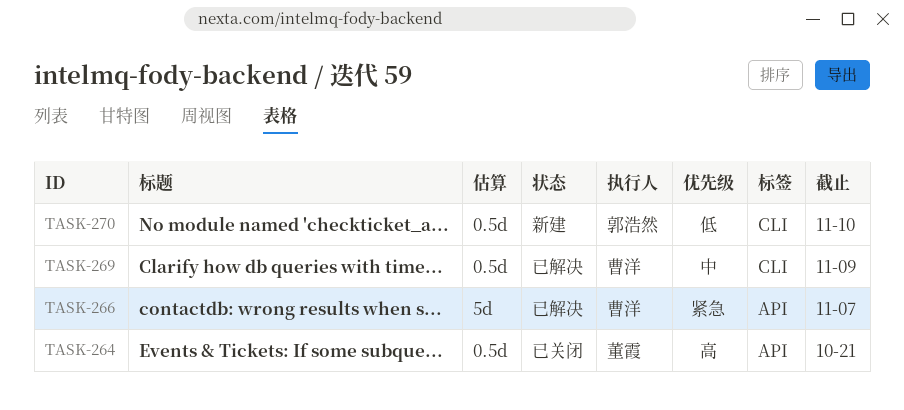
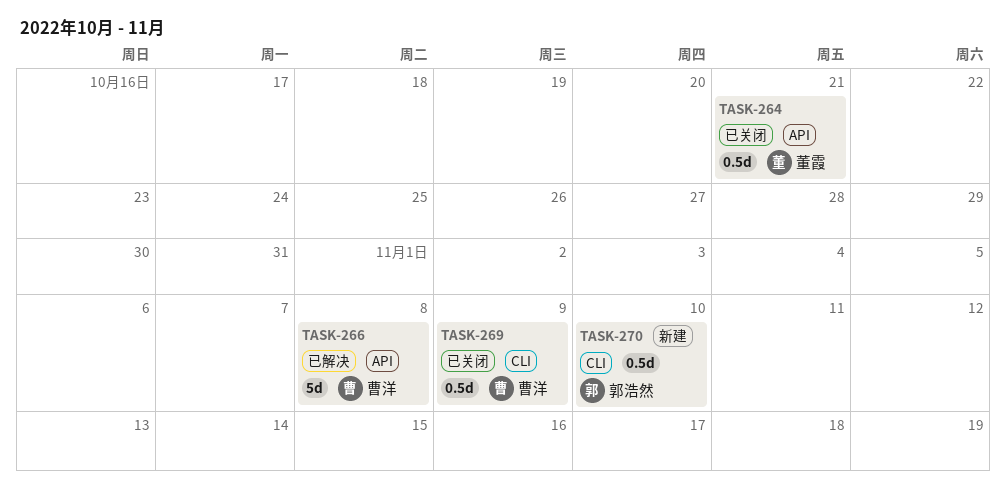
TASK-266, due: Nov 7 -> Nov 8
TASK-269, status: 已解决 -> 已关闭

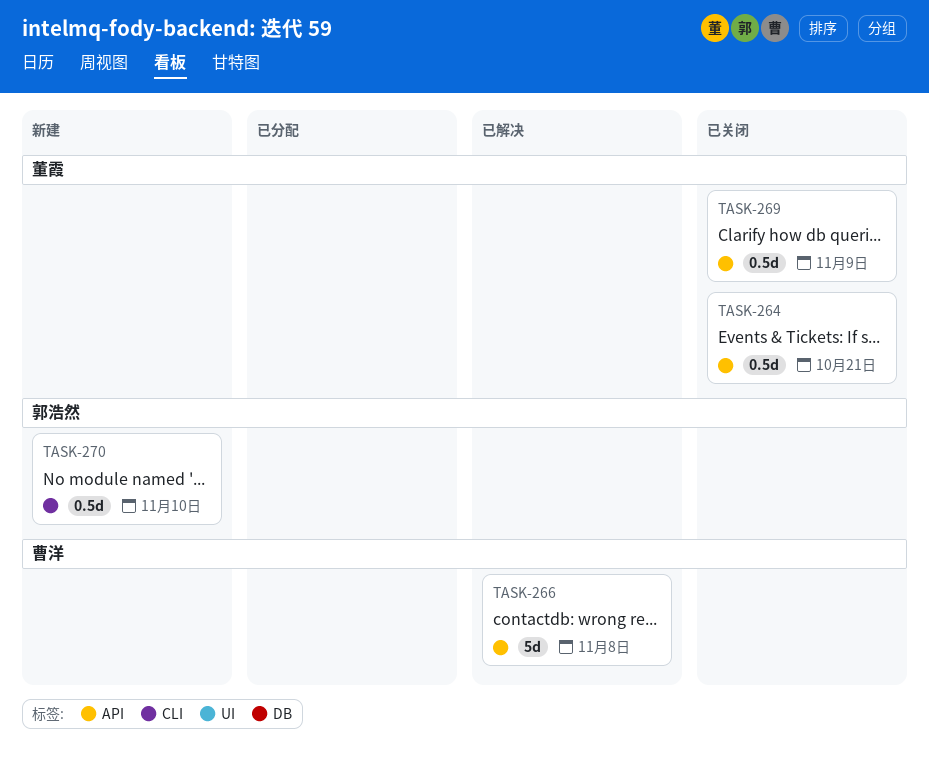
TASK-269, owner: 曹洋 -> 董霞
TASK-269, label: CLI -> API

